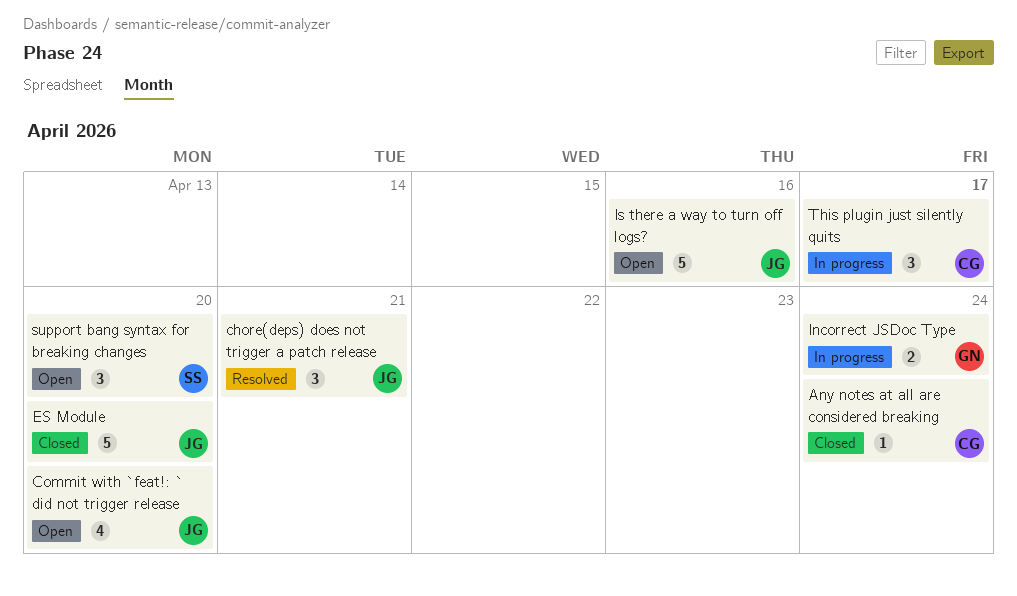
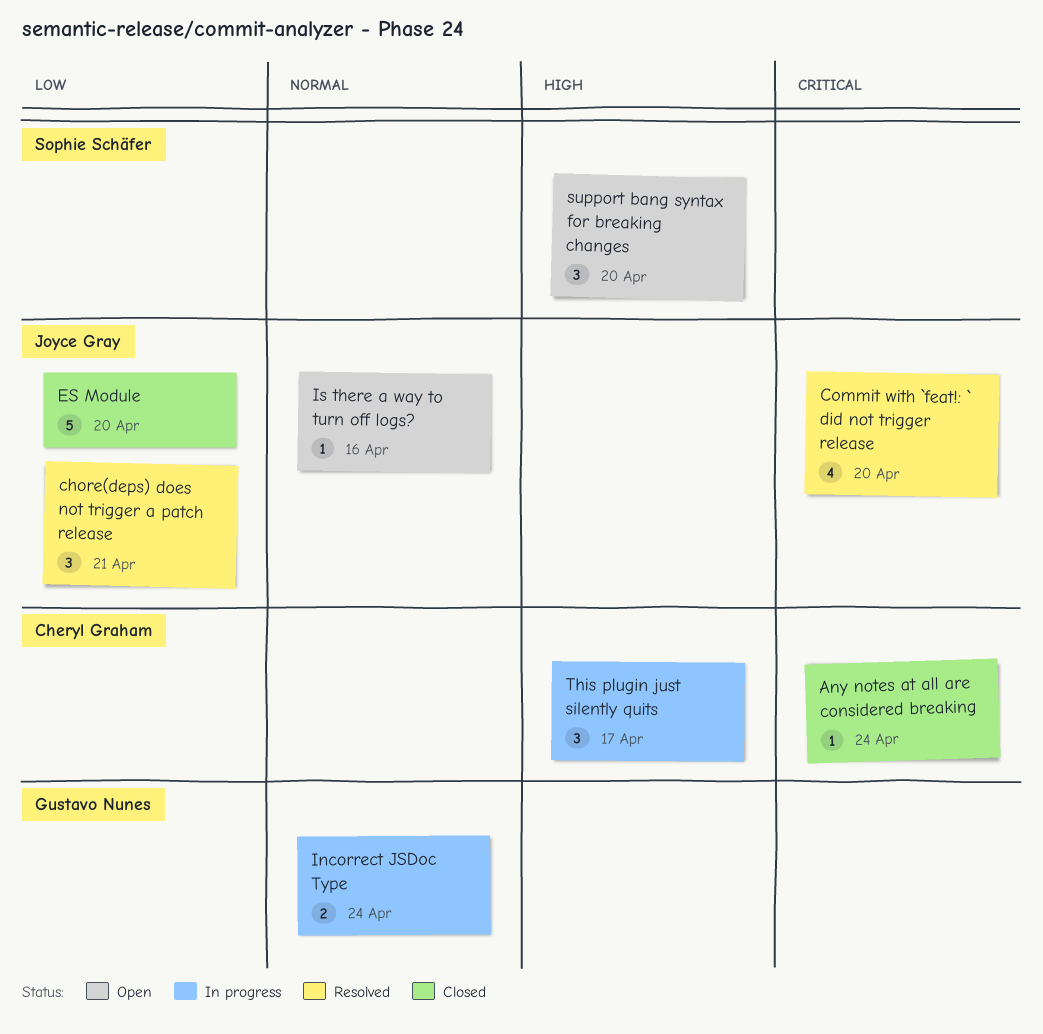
Commit with `feat!: ` did not trigger release, status: Open -> Resolved
Is there a way to turn off logs?, estimate: 5 -> 1

